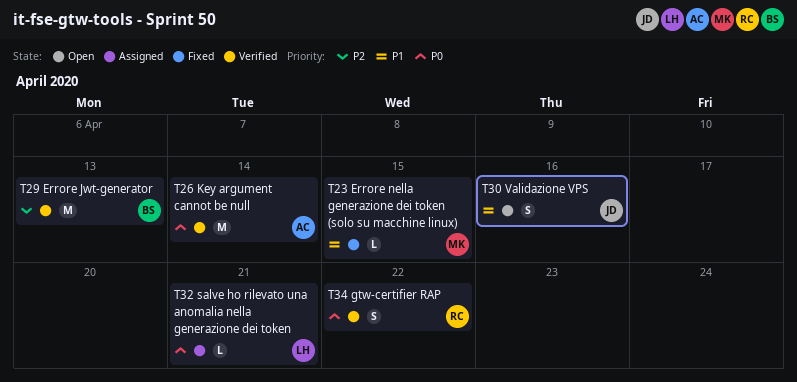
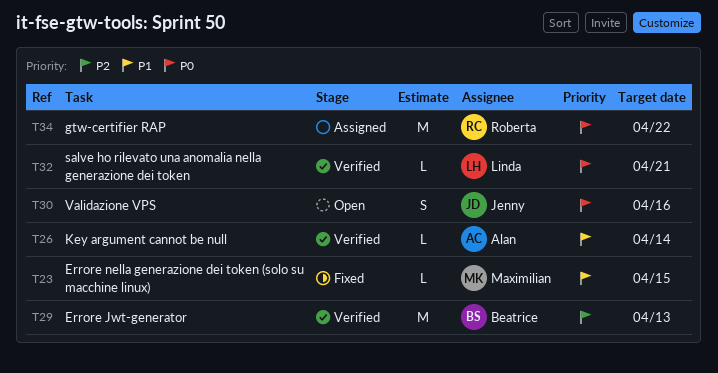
T26, priority: P0 -> P1
T26, estimate: M -> L
T30, priority: P1 -> P0
T32, status: Assigned -> Verified
T34, status: Verified -> Assigned
T34, estimate: S -> M

